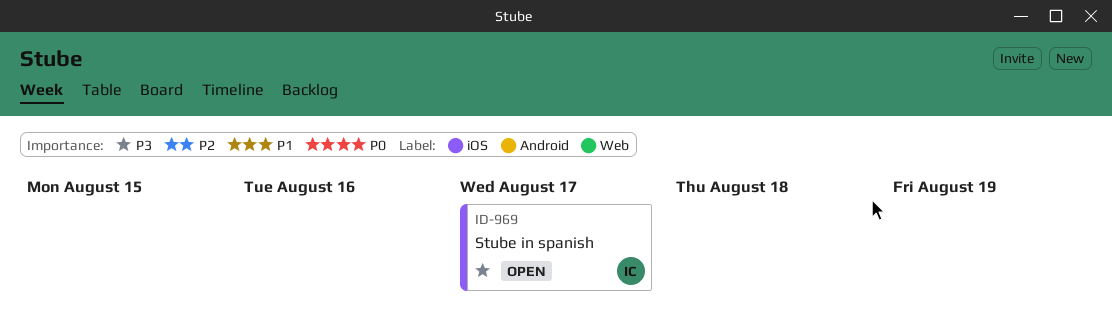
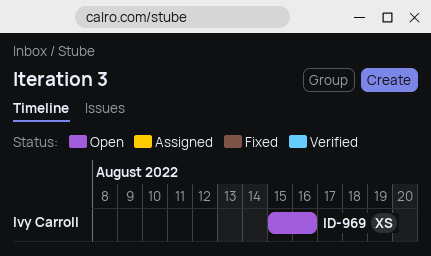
ID-969, due: Aug 17 -> Aug 16

